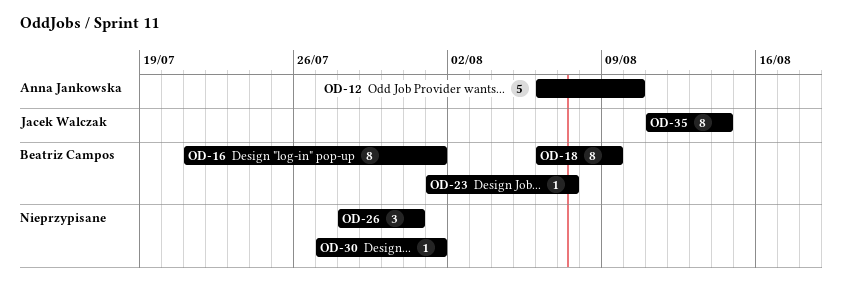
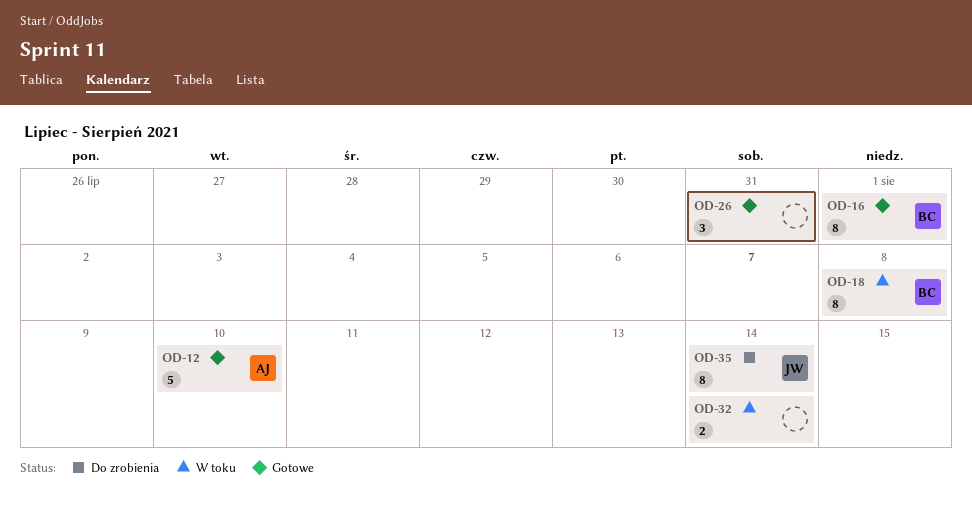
OD-18, due: Aug 9 -> Aug 8
OD-23: present -> none
OD-30: present -> none
OD-32: none -> present

